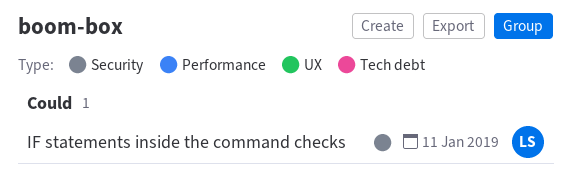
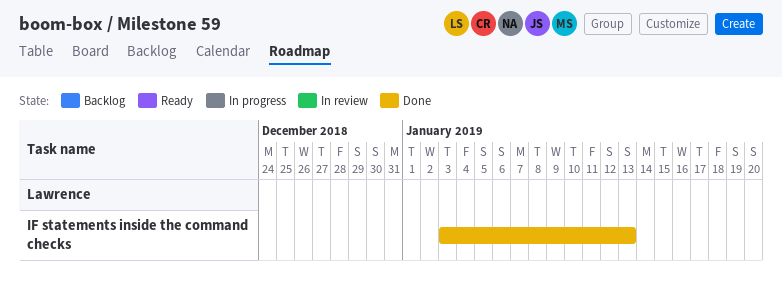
IF statements inside the command checks, due: Jan 11 -> Jan 13

